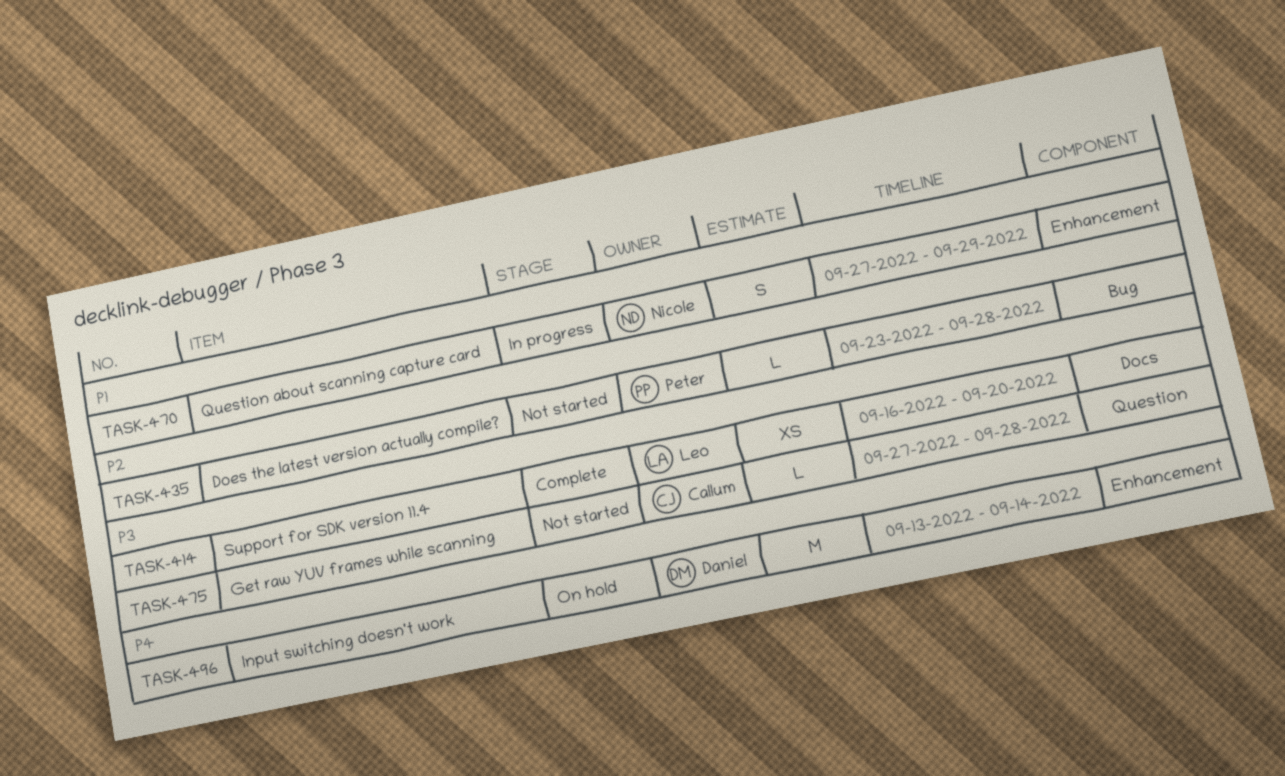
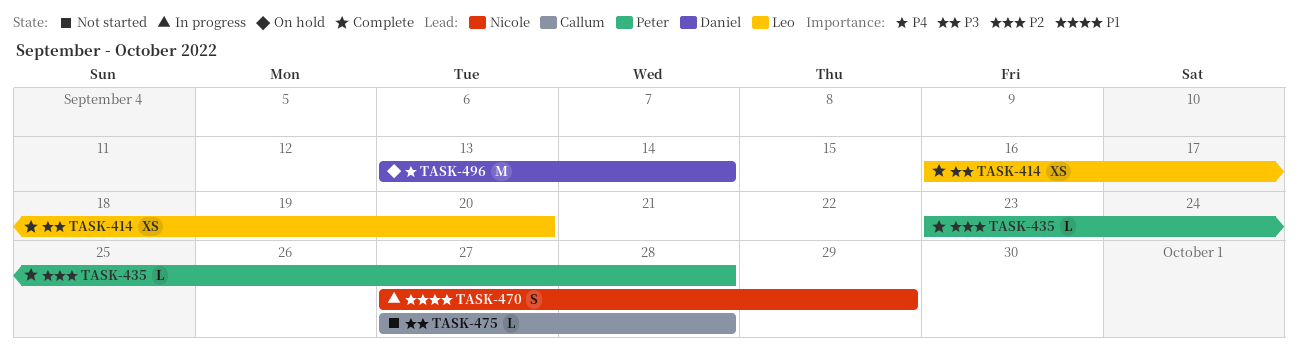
TASK-435, status: Not started -> Complete

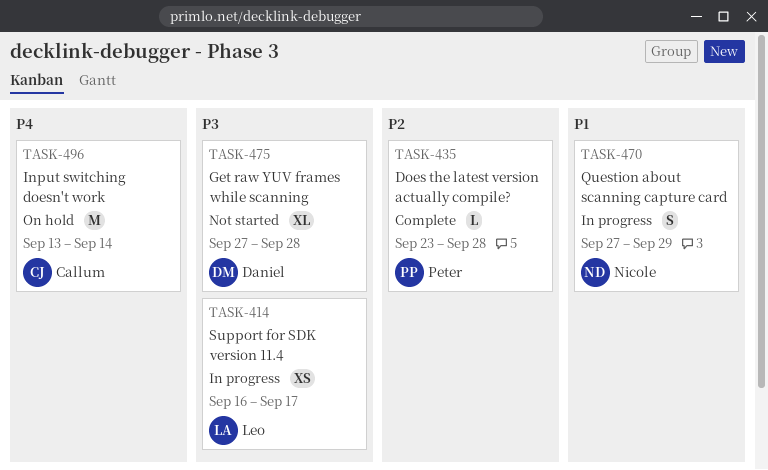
TASK-414, status: Complete -> In progress
TASK-414, due: Sep 20 -> Sep 17
TASK-475, owner: Callum -> Daniel
TASK-475, estimate: L -> XL
TASK-496, owner: Daniel -> Callum

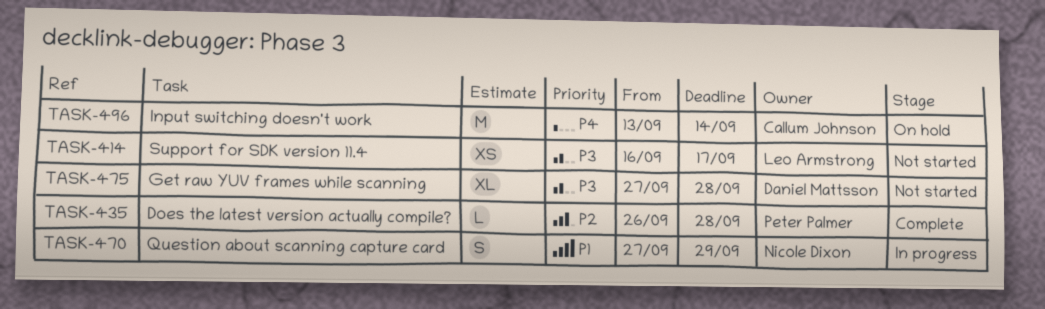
TASK-414, status: In progress -> Not started
TASK-435, start: Sep 23 -> Sep 26

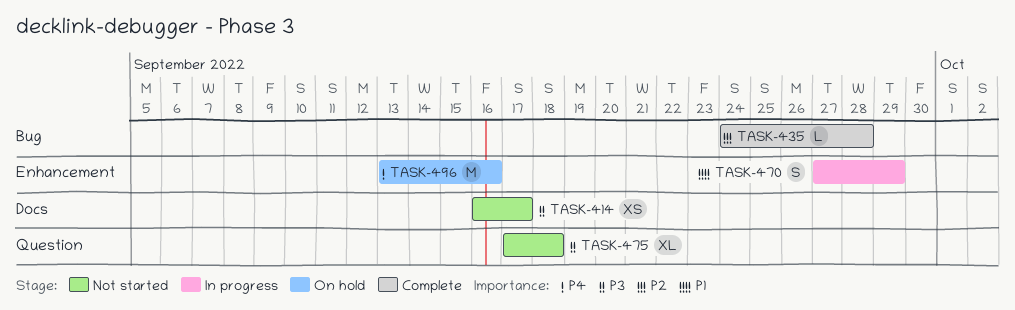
TASK-435, start: Sep 26 -> Sep 24
TASK-475, start: Sep 27 -> Sep 17
TASK-475, due: Sep 28 -> Sep 18
TASK-496, due: Sep 14 -> Sep 16

